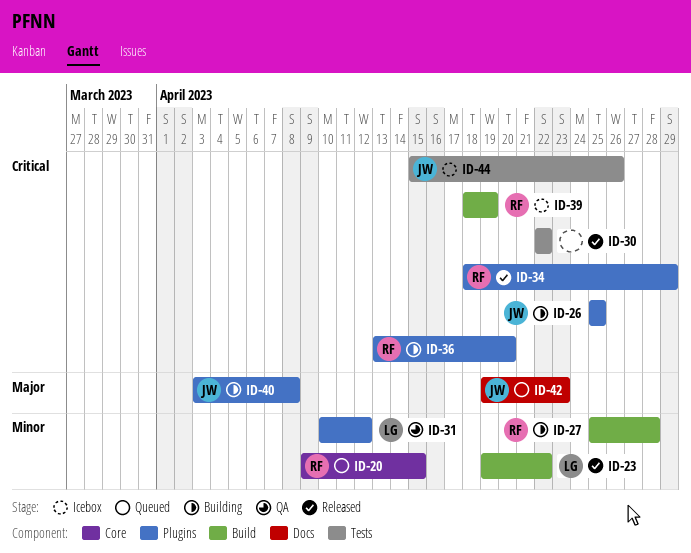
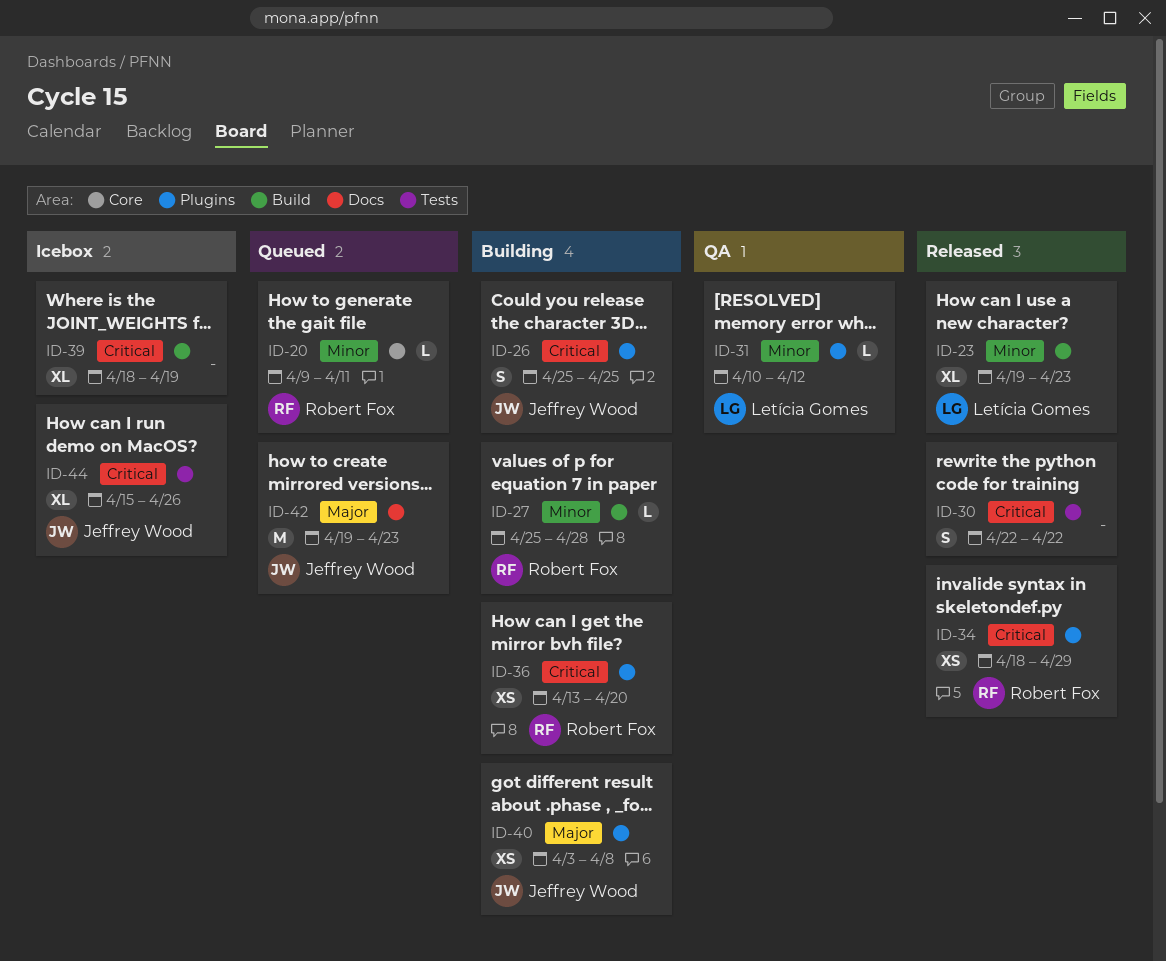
ID-20, due: Apr 15 -> Apr 11
ID-23, due: Apr 22 -> Apr 23
ID-39, owner: Robert Fox -> none

